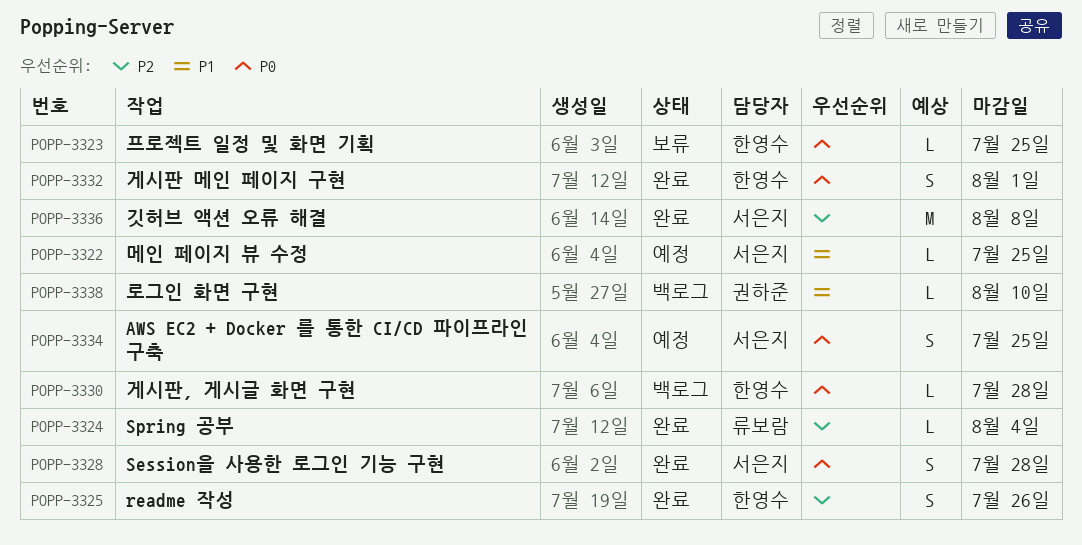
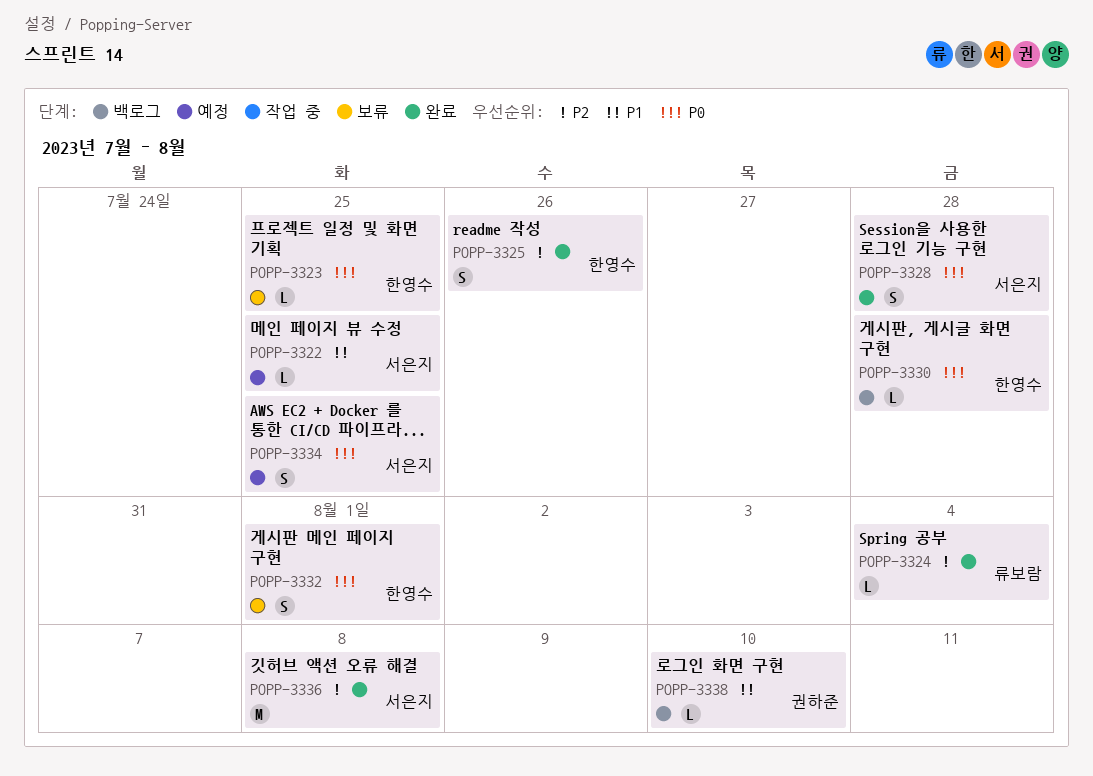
POPP-3332, status: 완료 -> 보류

